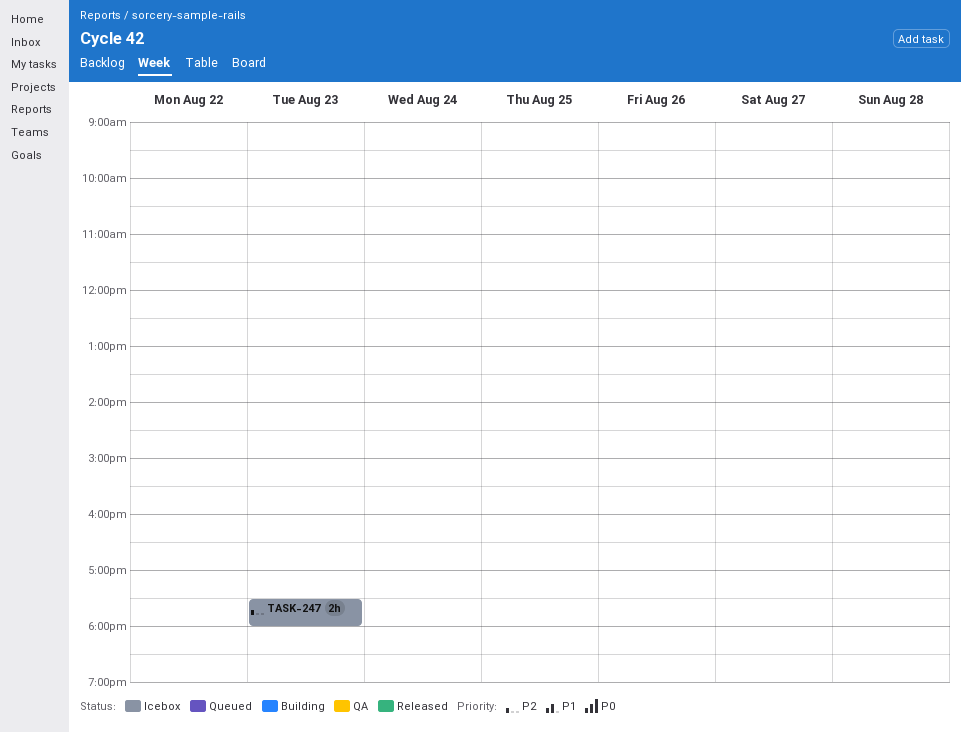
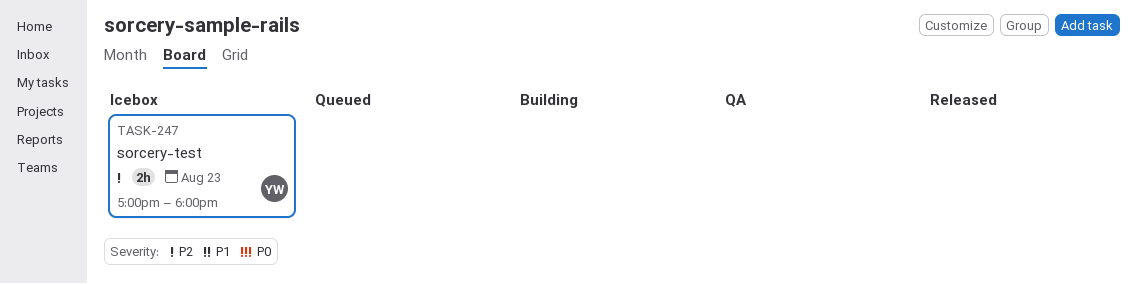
TASK-247, begins: 17:30 -> 17:00

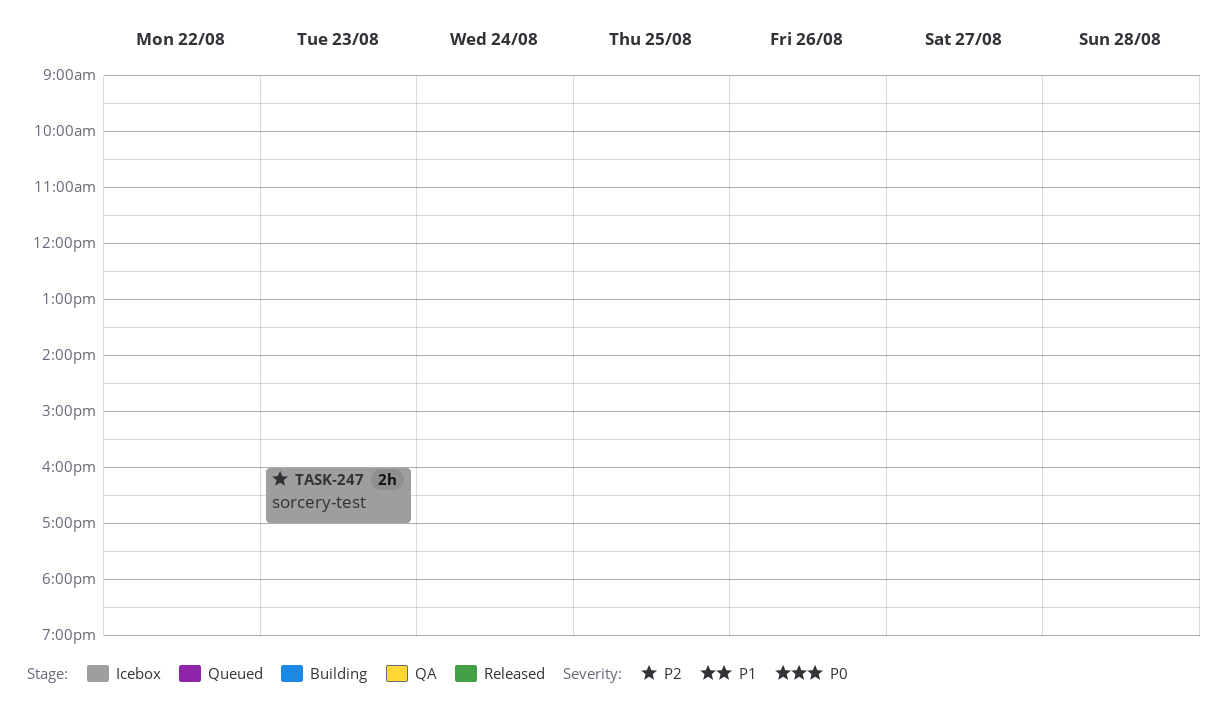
TASK-247, begins: 17:00 -> 16:00
TASK-247, ends: 18:00 -> 17:00

